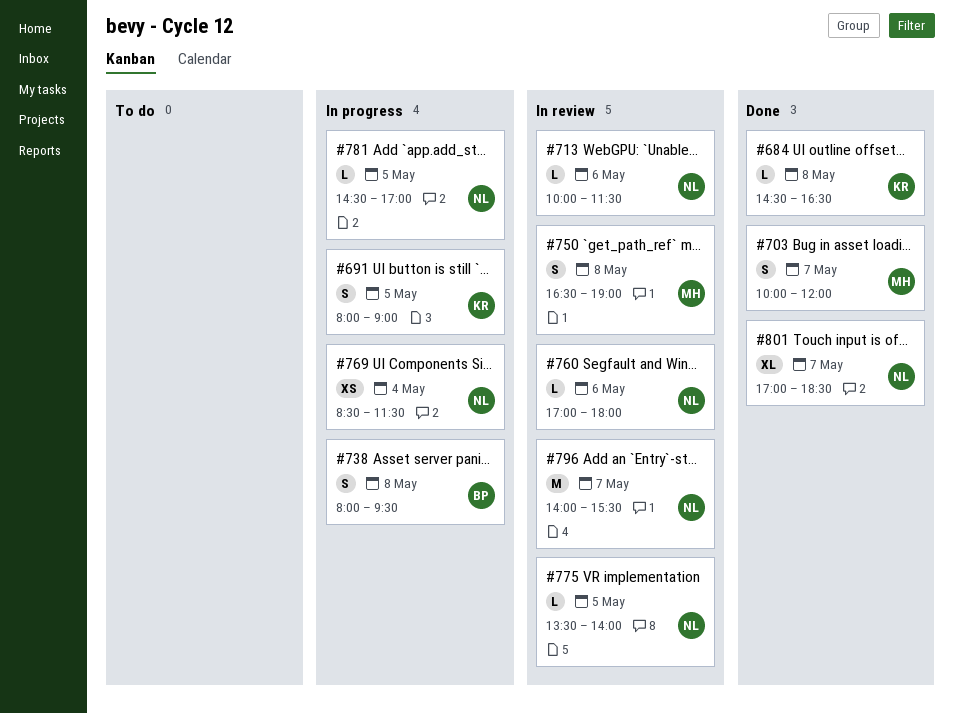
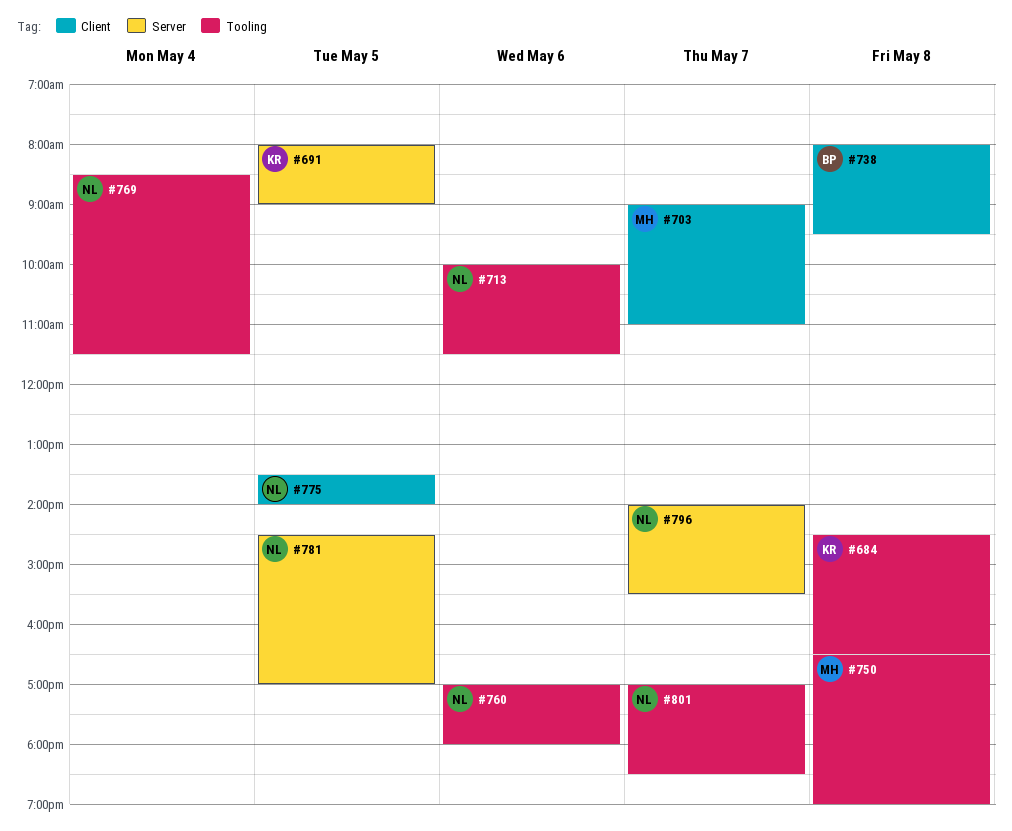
#703, begins: 10:00 -> 09:00
#703, ends: 12:00 -> 11:00

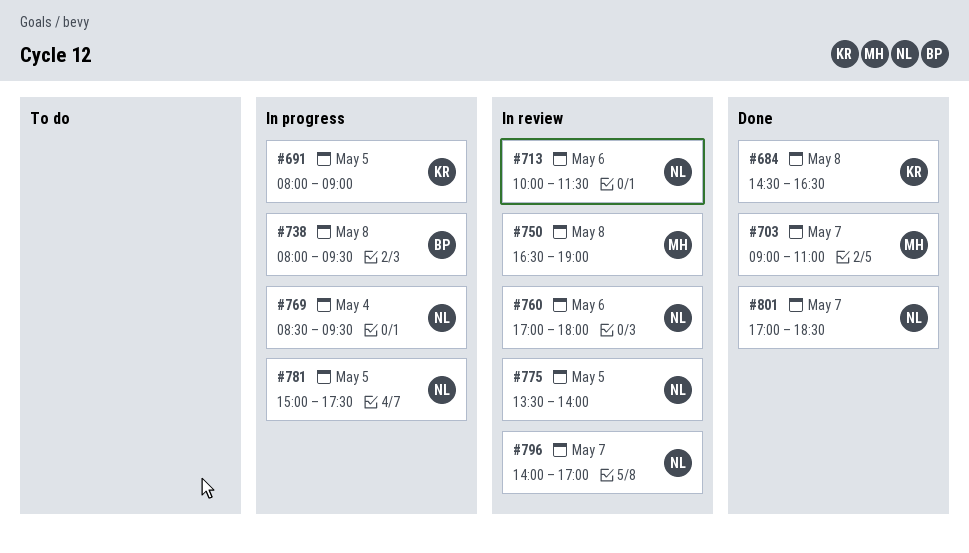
#769, ends: 11:30 -> 09:30
#781, begins: 14:30 -> 15:00
#781, ends: 17:00 -> 17:30
#796, ends: 15:30 -> 17:00

